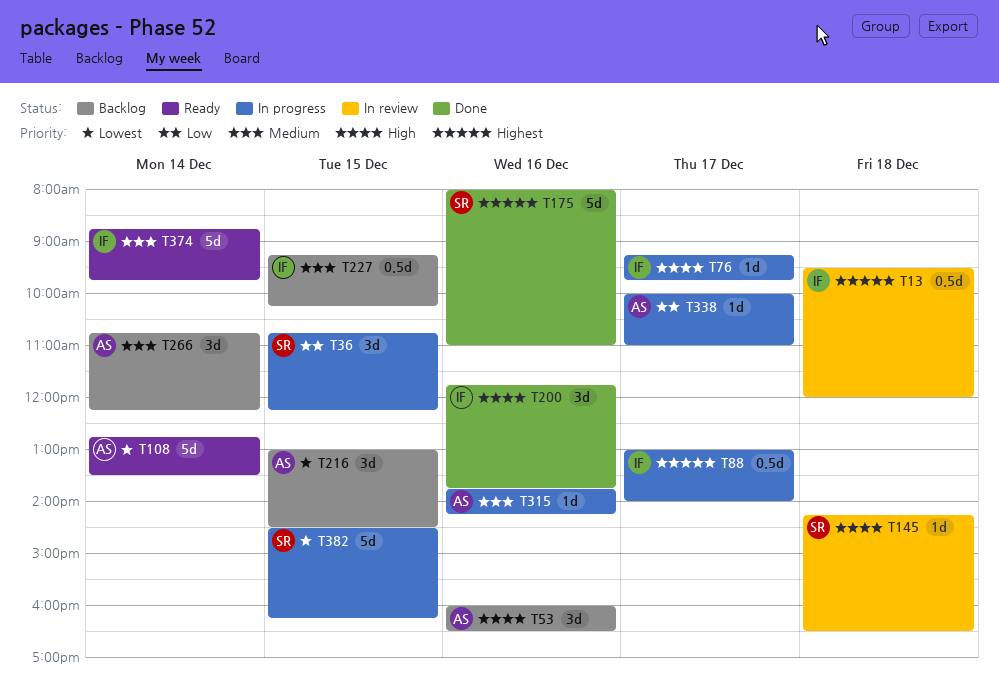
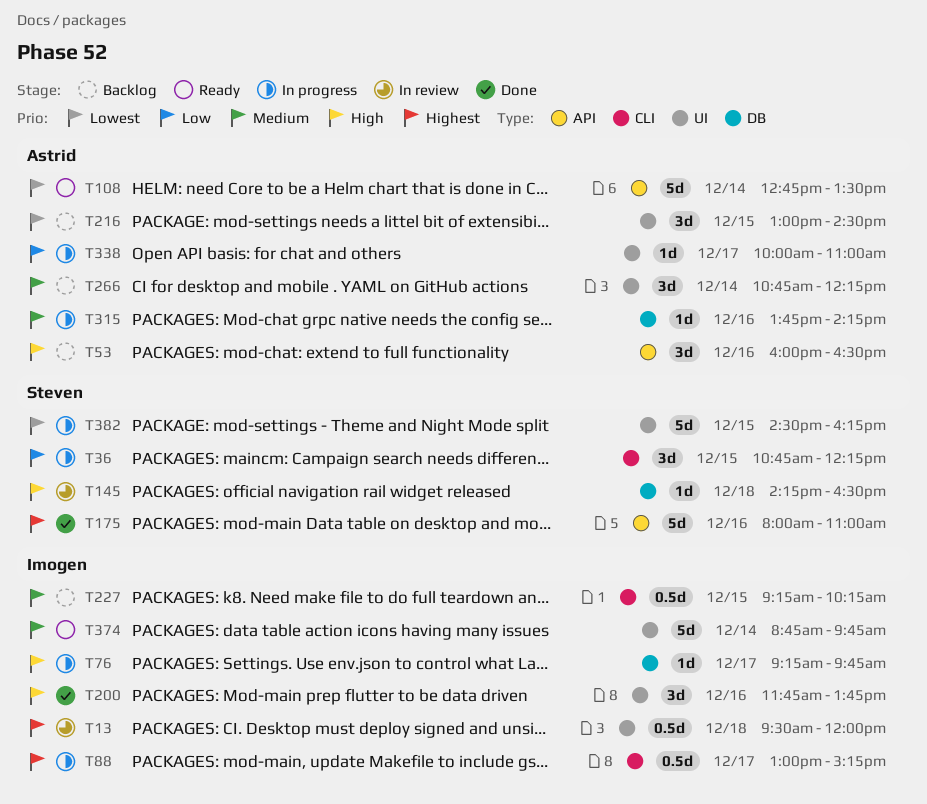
T88, ends: 14:00 -> 15:15

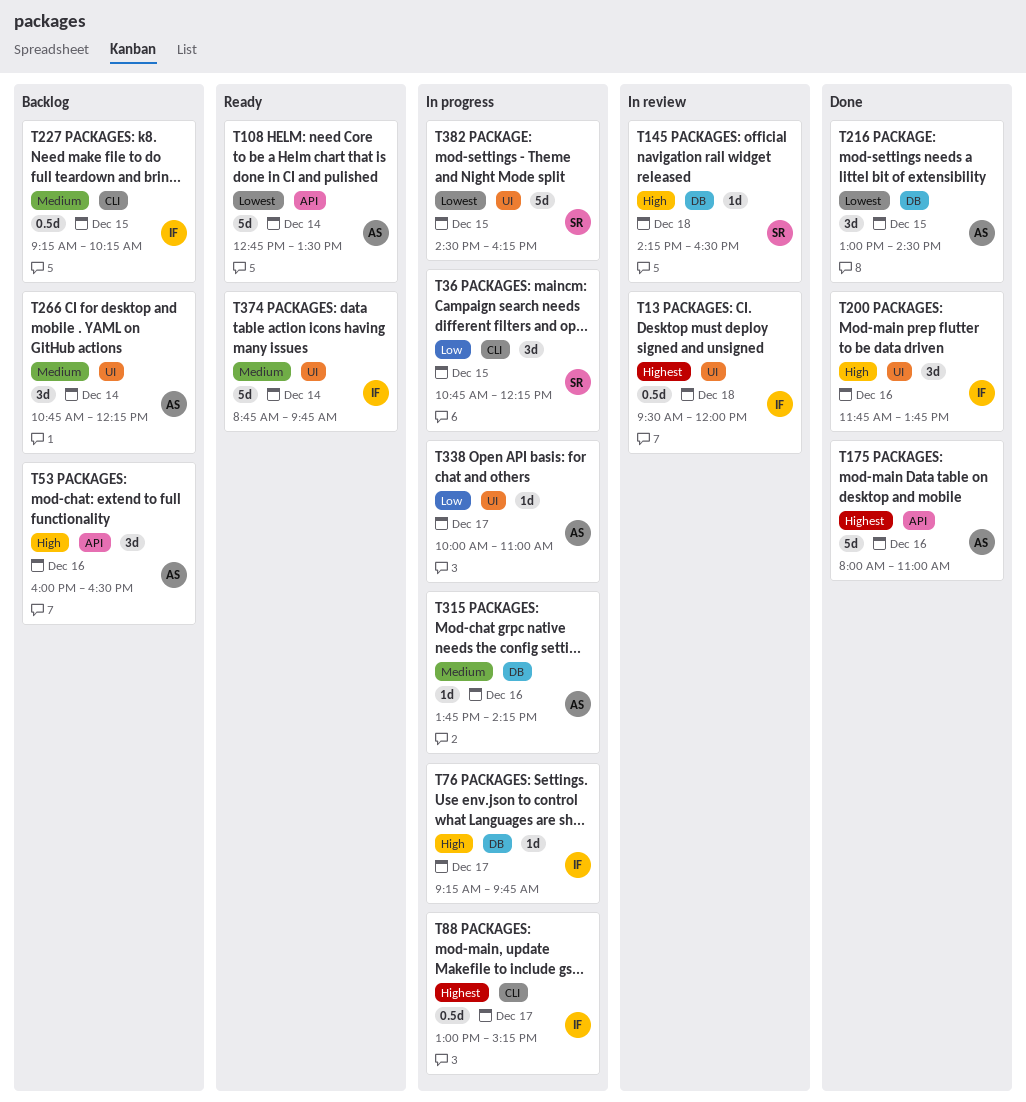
T175, owner: Steven -> Astrid
T216, status: Backlog -> Done
T216, label: UI -> DB

